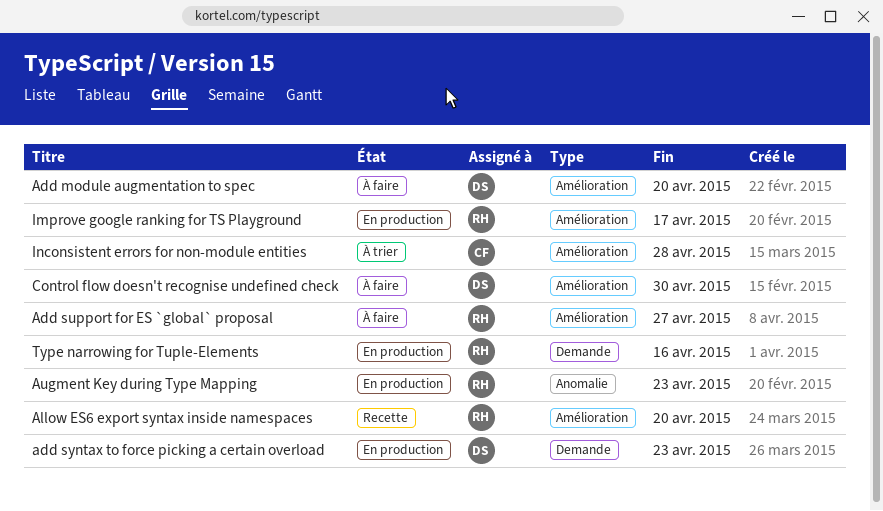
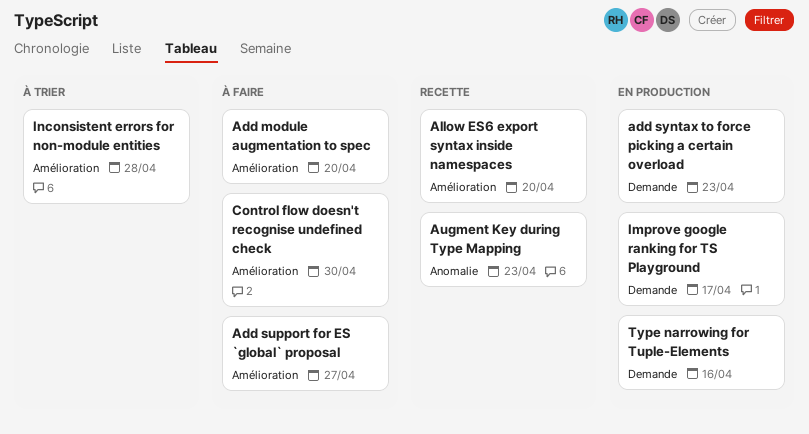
Augment Key during Type Mapping, status: En production -> Recette
Improve google ranking for TS Playground, label: Amélioration -> Demande

